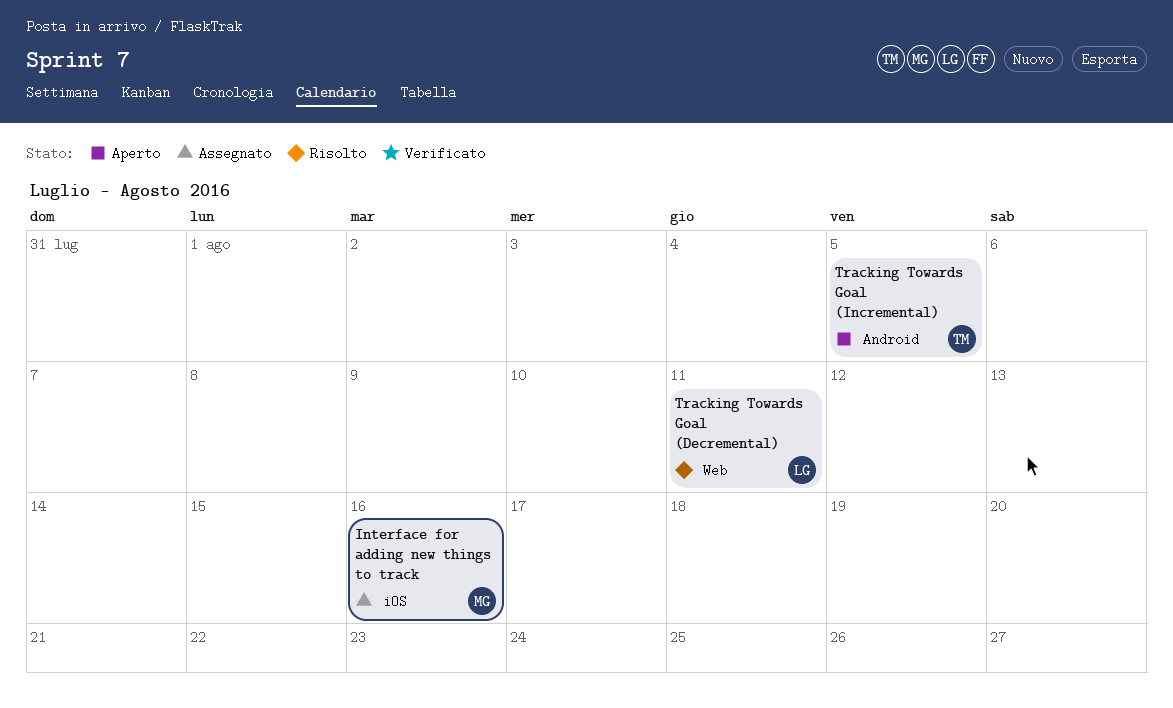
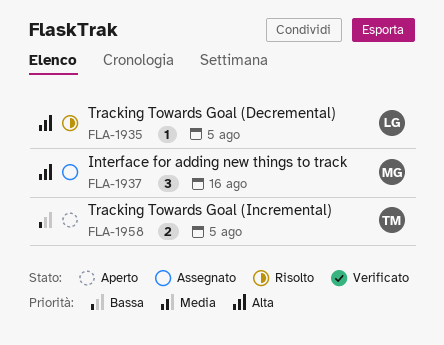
Tracking Towards Goal (Decremental), due: Aug 11 -> Aug 5

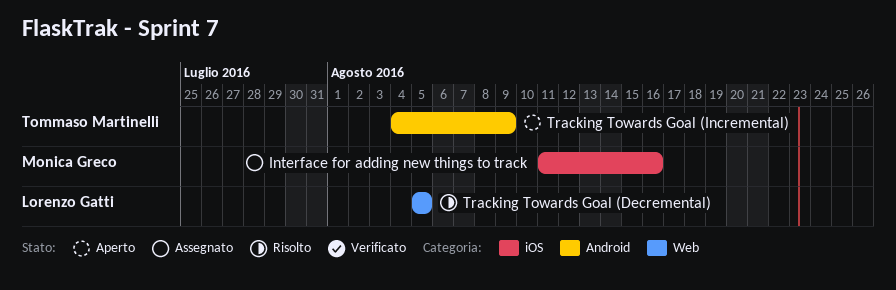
Tracking Towards Goal (Incremental), due: Aug 5 -> Aug 9

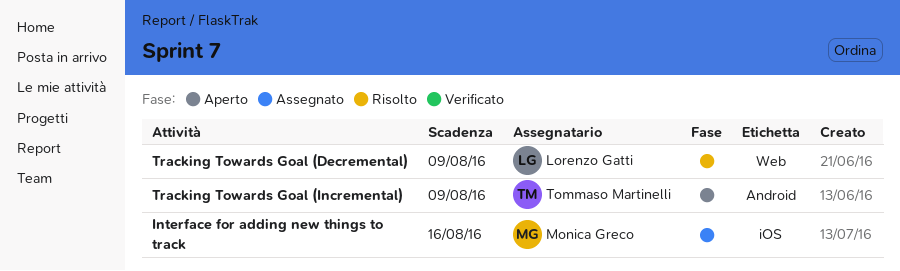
Tracking Towards Goal (Decremental), due: Aug 5 -> Aug 9

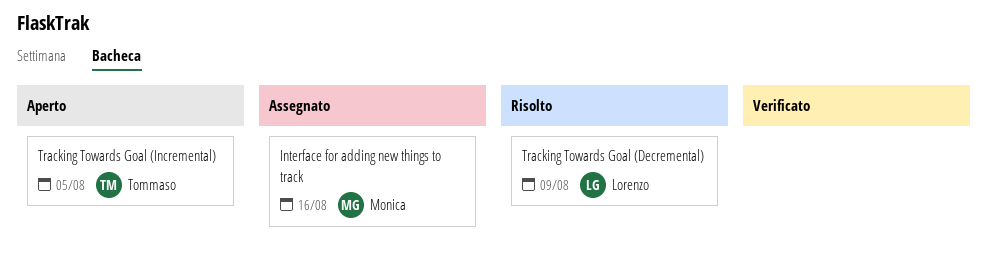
Tracking Towards Goal (Incremental), due: Aug 9 -> Aug 5

